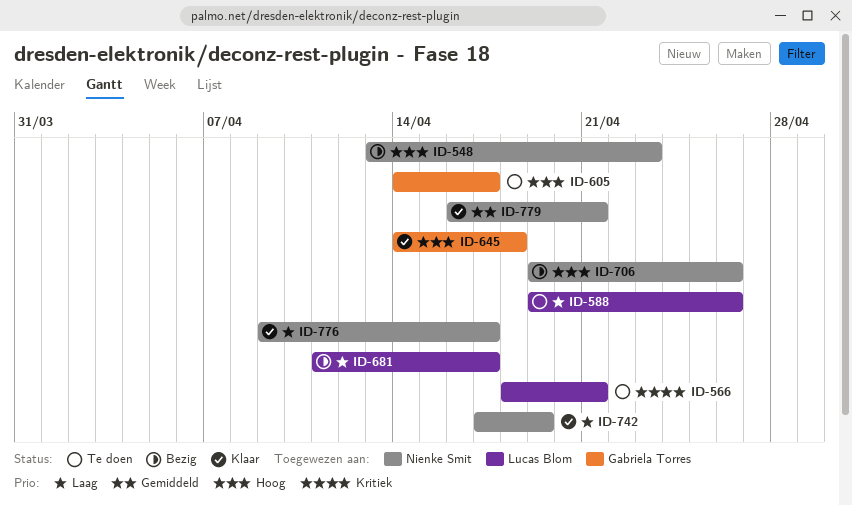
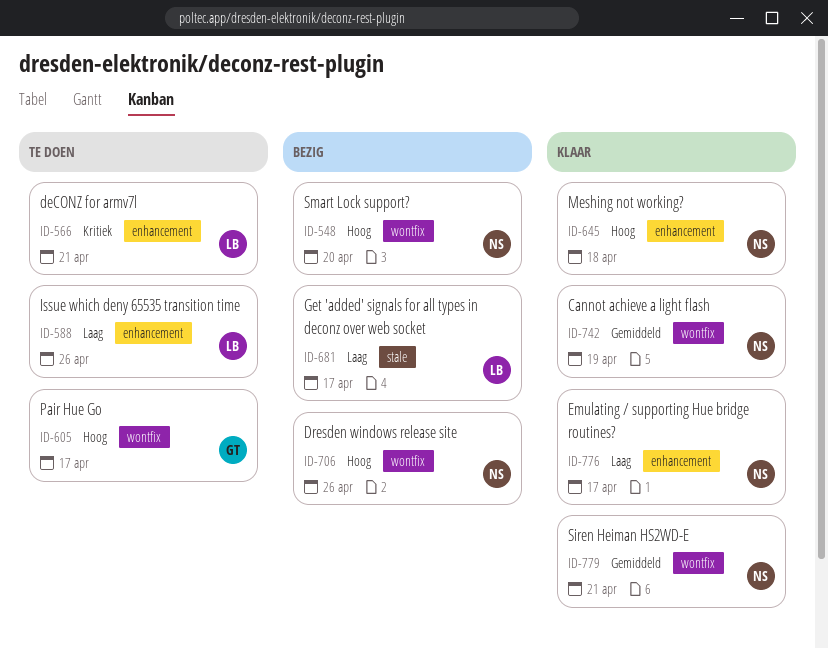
ID-548, due: Apr 23 -> Apr 20
ID-645, owner: Gabriela Torres -> Nienke Smit
ID-742, priority: Laag -> Gemiddeld

